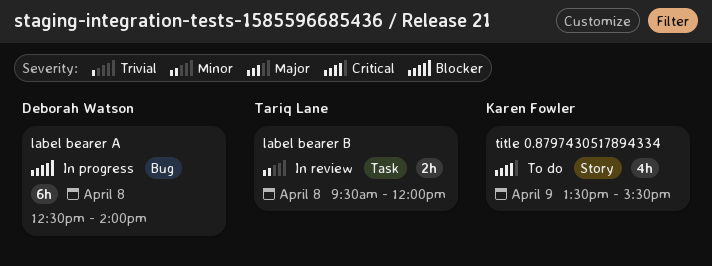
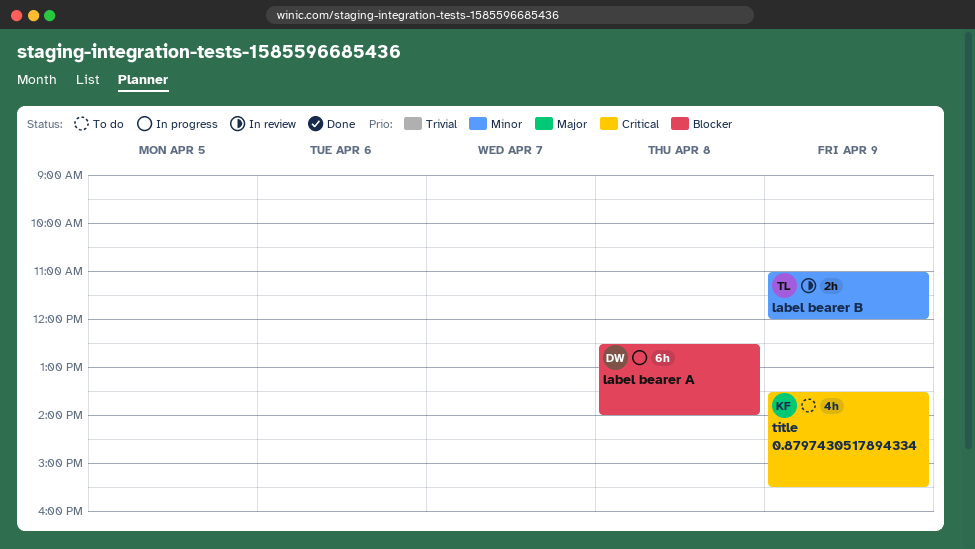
label bearer B, day: Apr 8 -> Apr 9
label bearer B, begins: 09:30 -> 11:00

